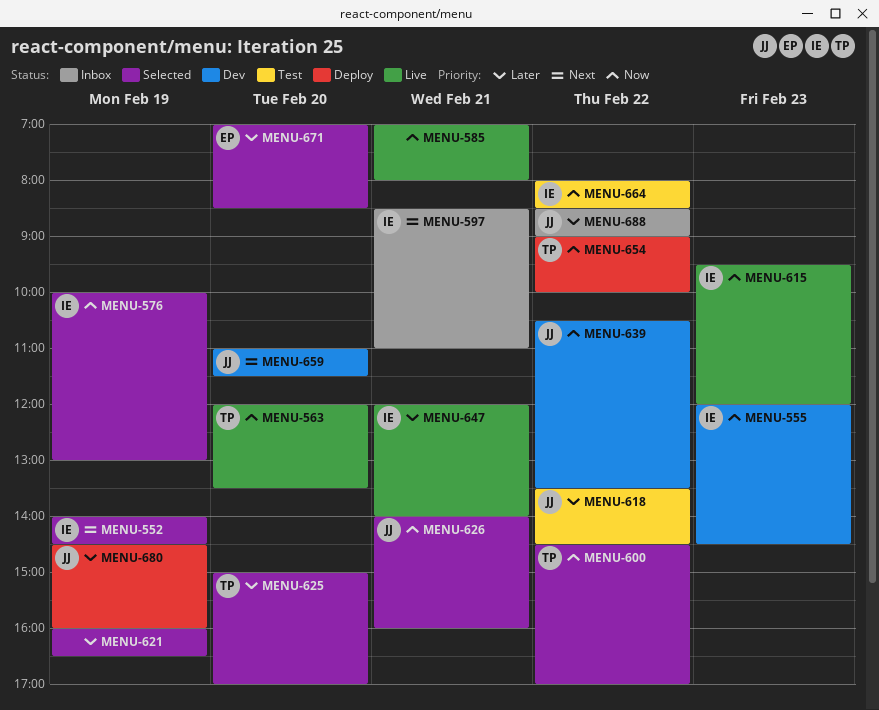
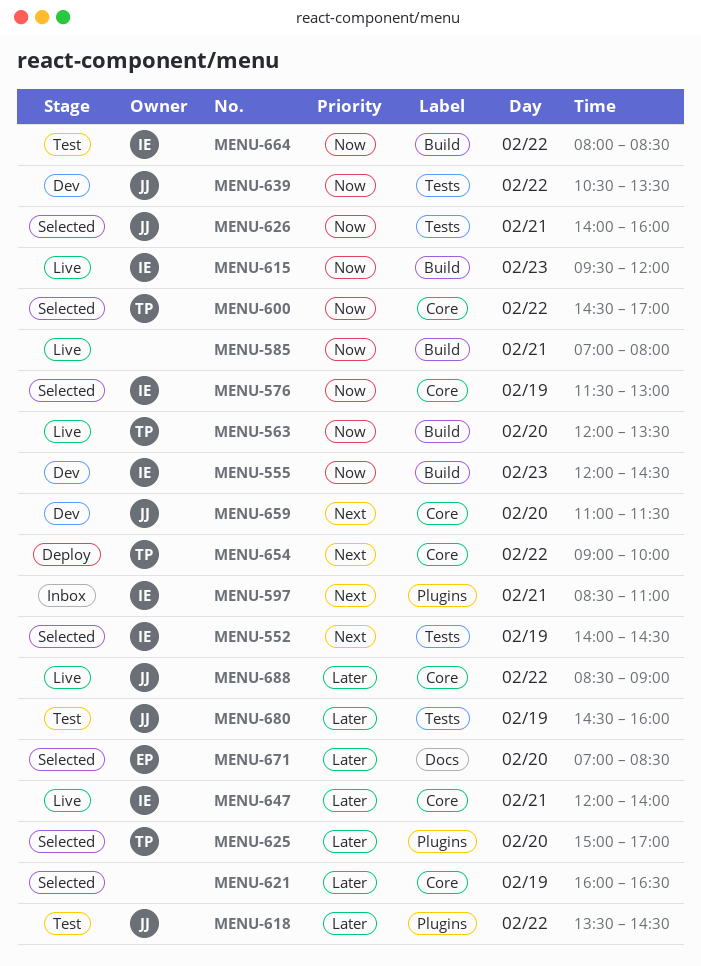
MENU-576, begins: 10:00 -> 11:30
MENU-654, priority: Now -> Next
MENU-680, status: Deploy -> Test
MENU-688, status: Inbox -> Live

